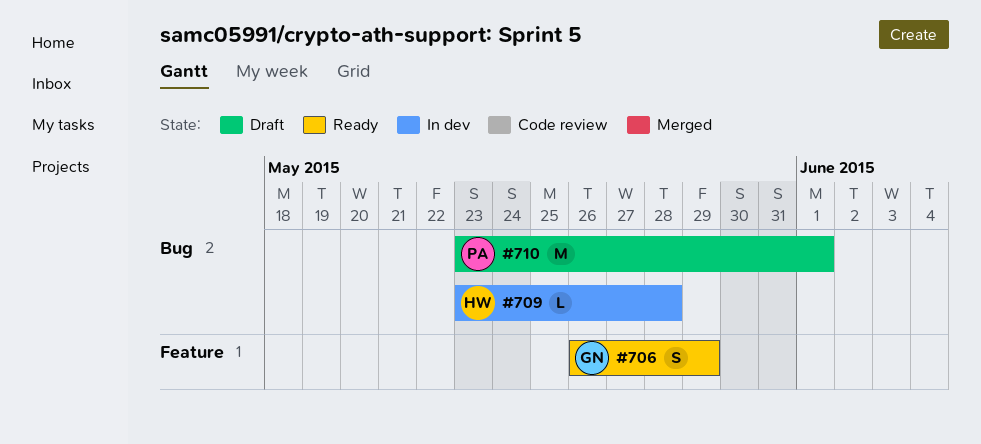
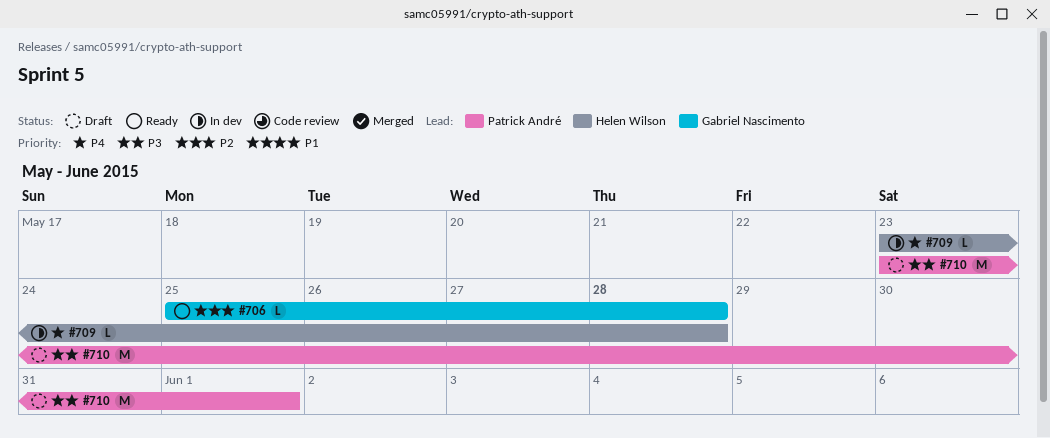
#706, estimate: S -> L
#706, start: May 26 -> May 25
#706, due: May 29 -> May 28

